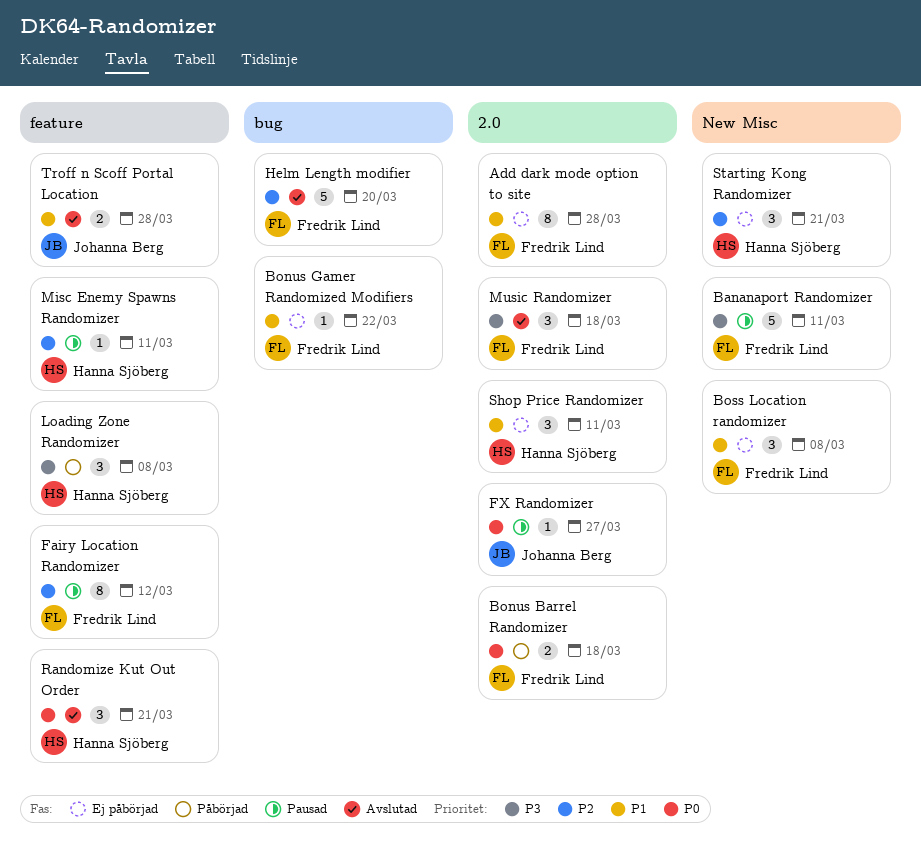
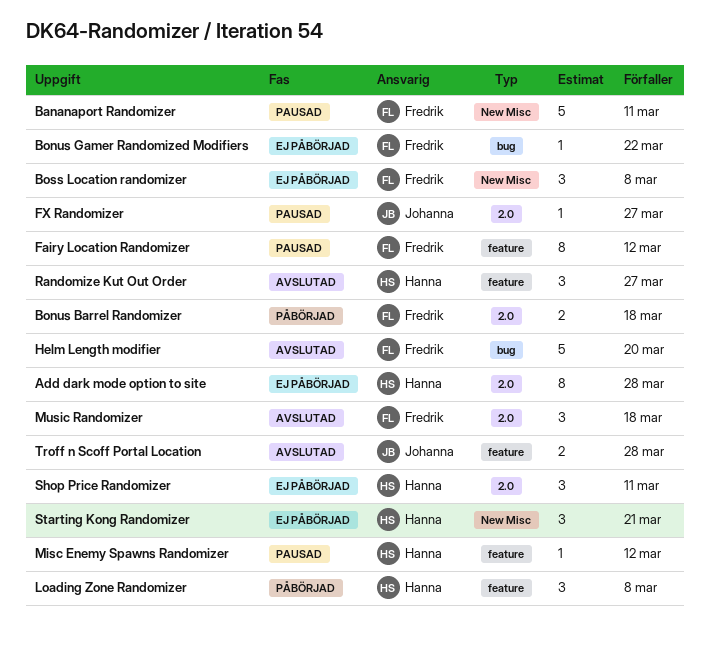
Add dark mode option to site, owner: Fredrik Lind -> Hanna Sjöberg
Misc Enemy Spawns Randomizer, due: Mar 11 -> Mar 12
Randomize Kut Out Order, due: Mar 21 -> Mar 27

